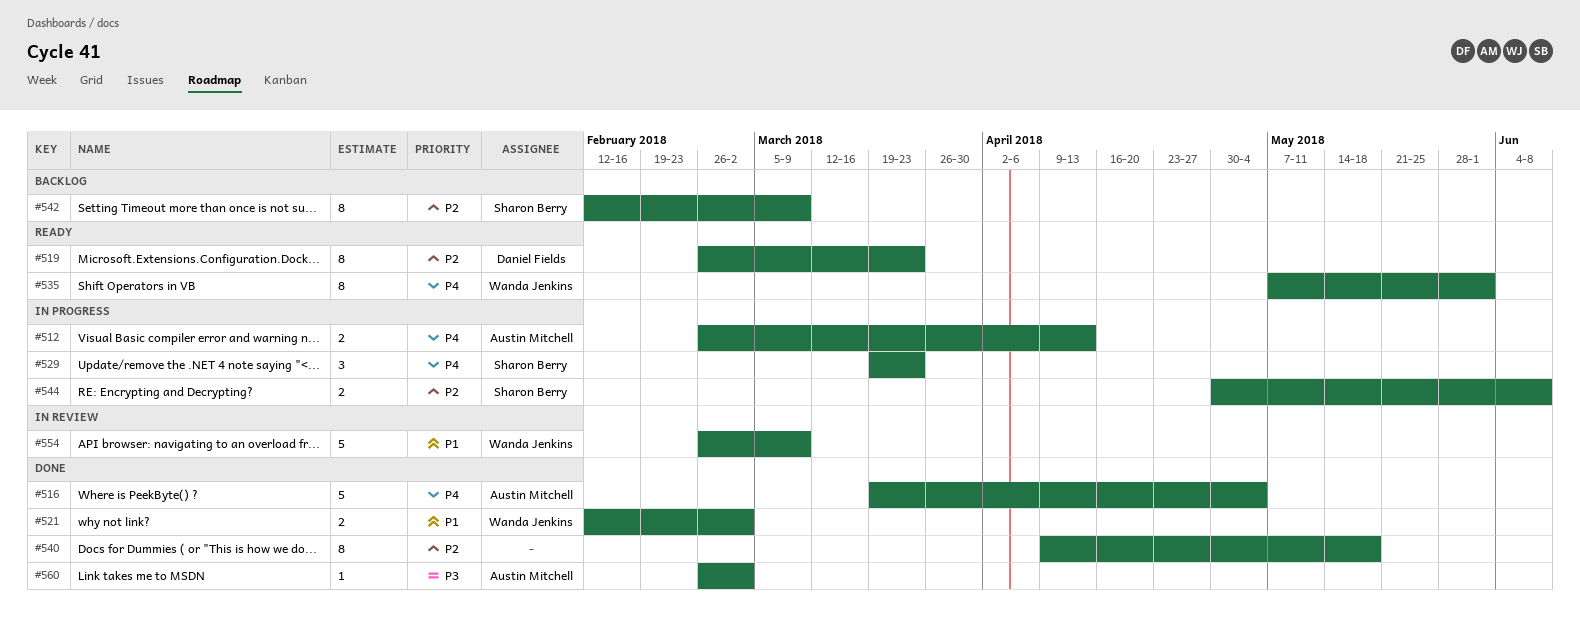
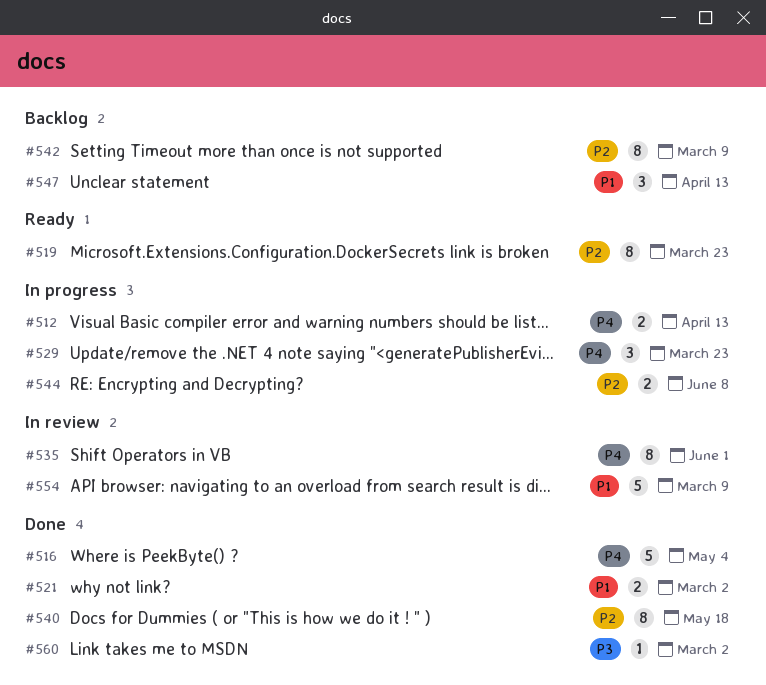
#535, status: Ready -> In review
#547: none -> present

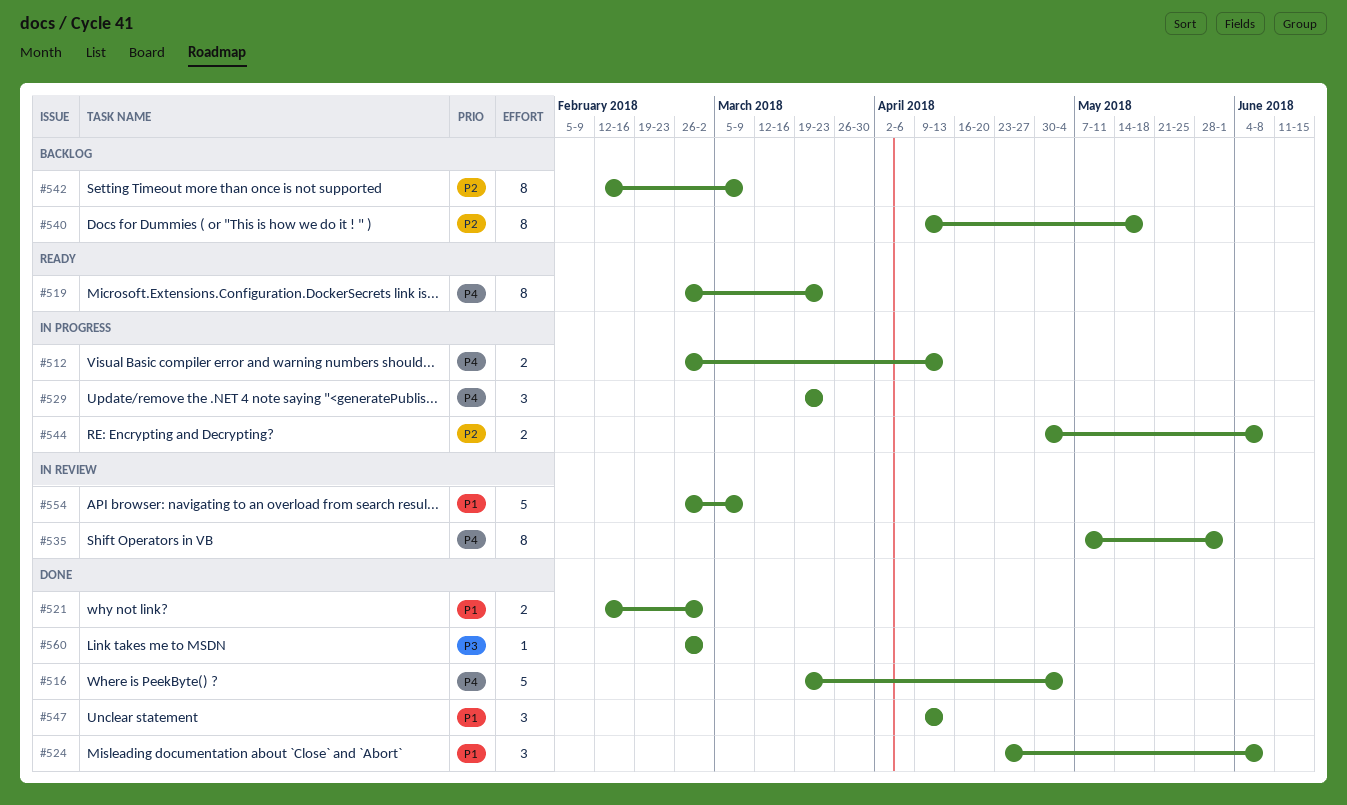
#519, priority: P2 -> P4
#524: none -> present
#540, status: Done -> Backlog
#547, status: Backlog -> Done

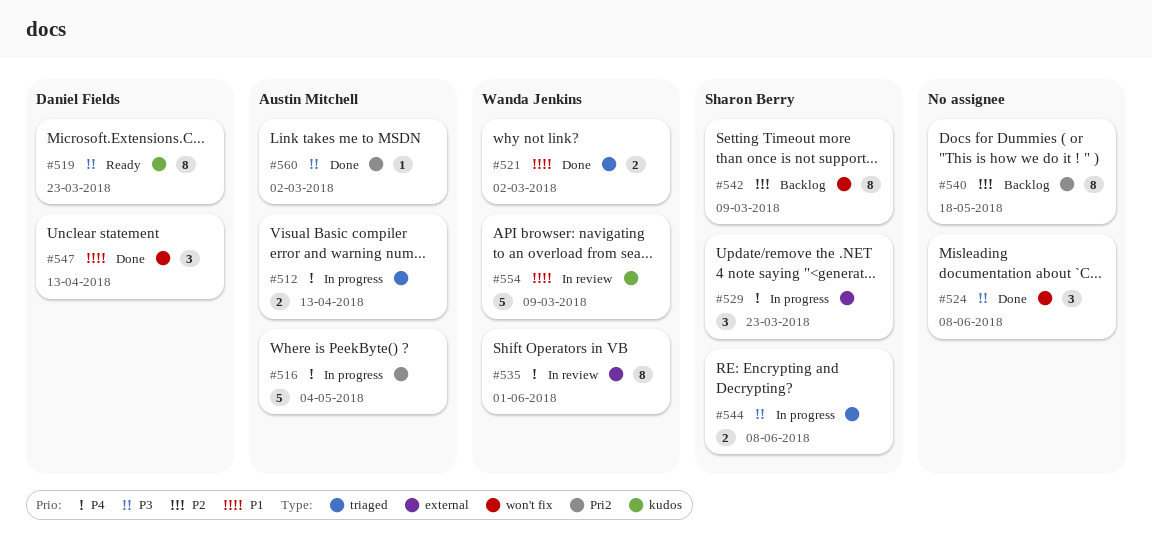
#516, status: Done -> In progress
#519, priority: P4 -> P3
#524, priority: P1 -> P3
#544, priority: P2 -> P3

